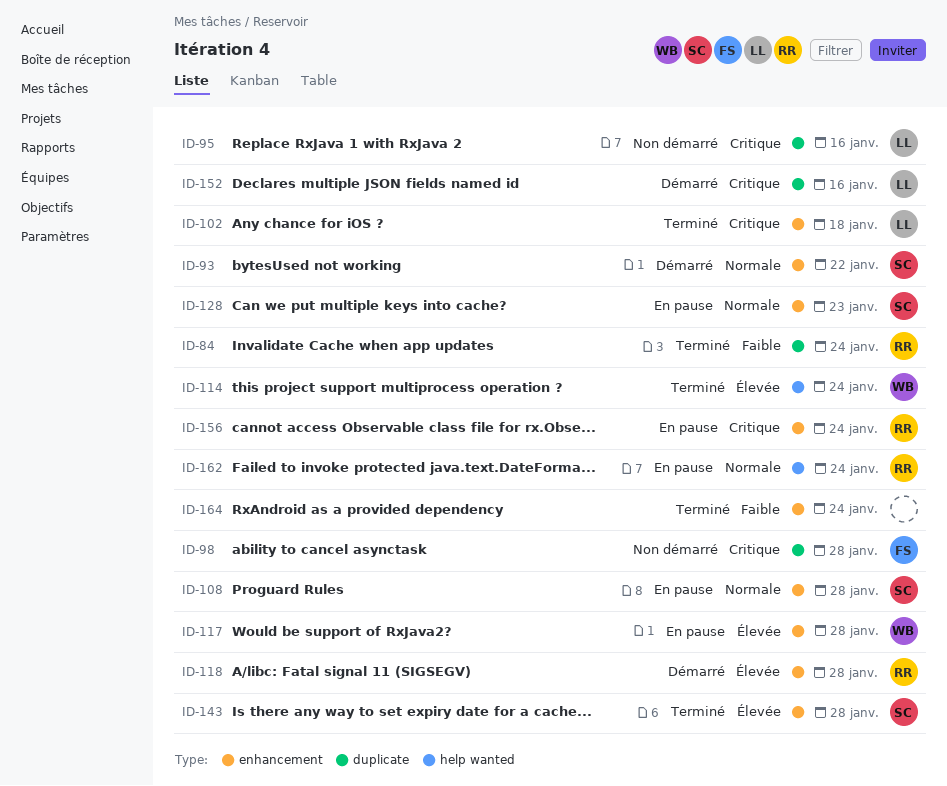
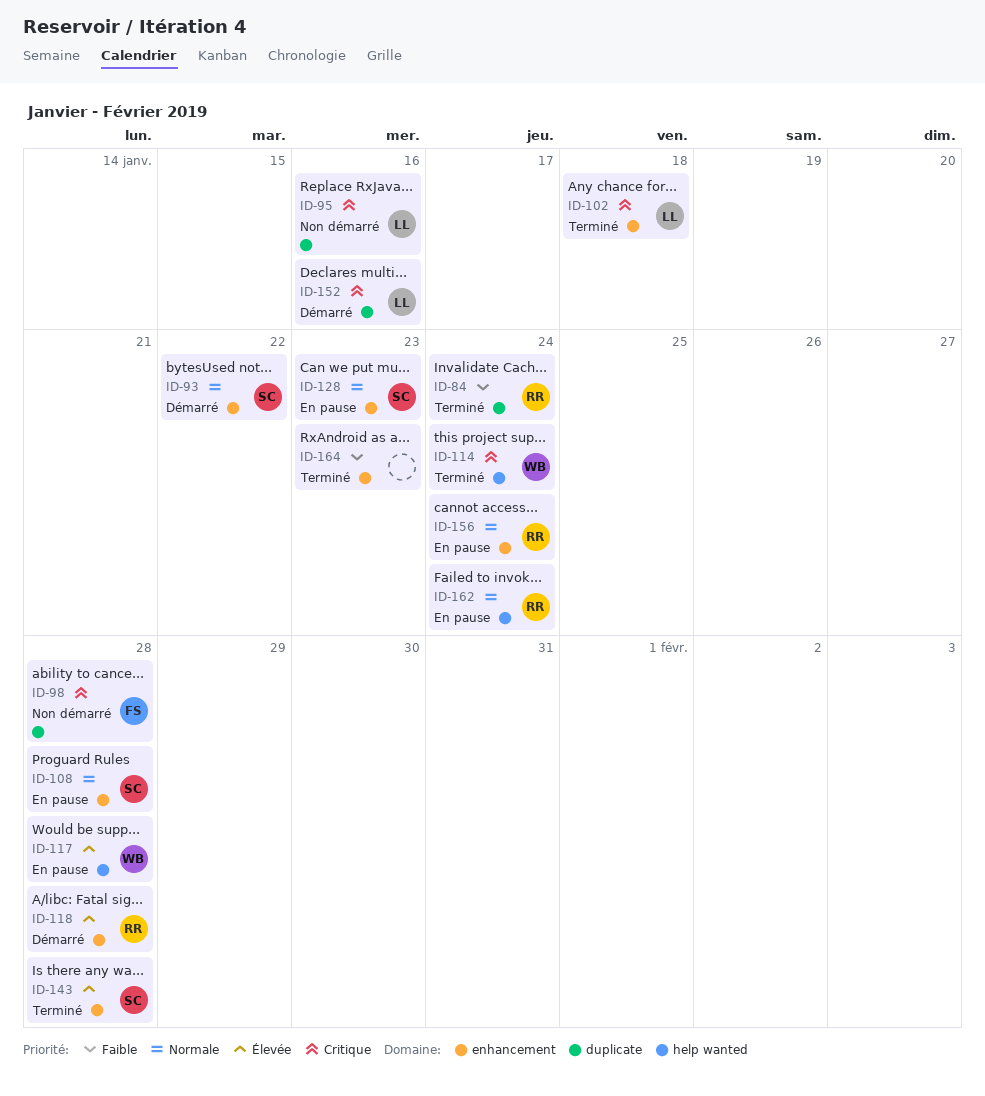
ID-114, priority: Élevée -> Critique
ID-117, label: enhancement -> help wanted
ID-156, priority: Critique -> Normale
ID-164, due: Jan 24 -> Jan 23

